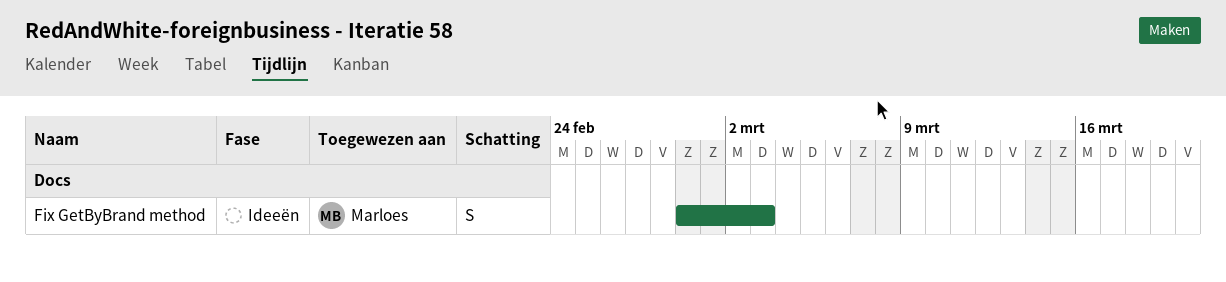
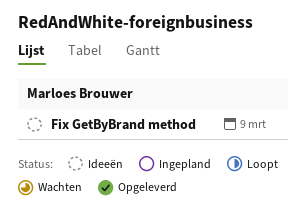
Fix GetByBrand method, due: Mar 3 -> Mar 9

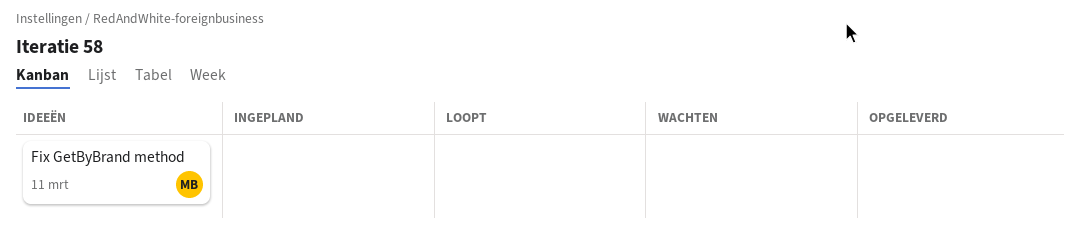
Fix GetByBrand method, due: Mar 9 -> Mar 11

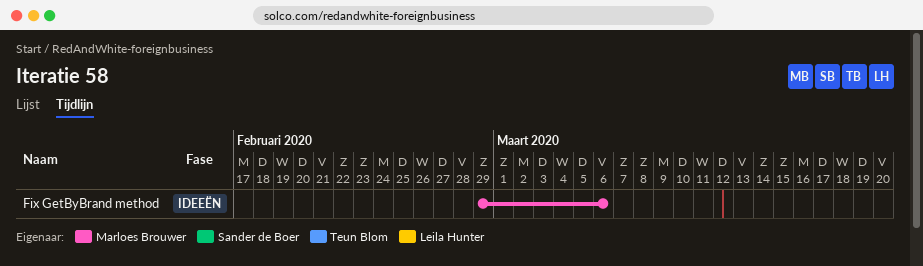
Fix GetByBrand method, due: Mar 11 -> Mar 6

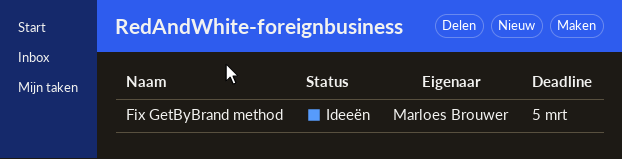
Fix GetByBrand method, due: Mar 6 -> Mar 5

